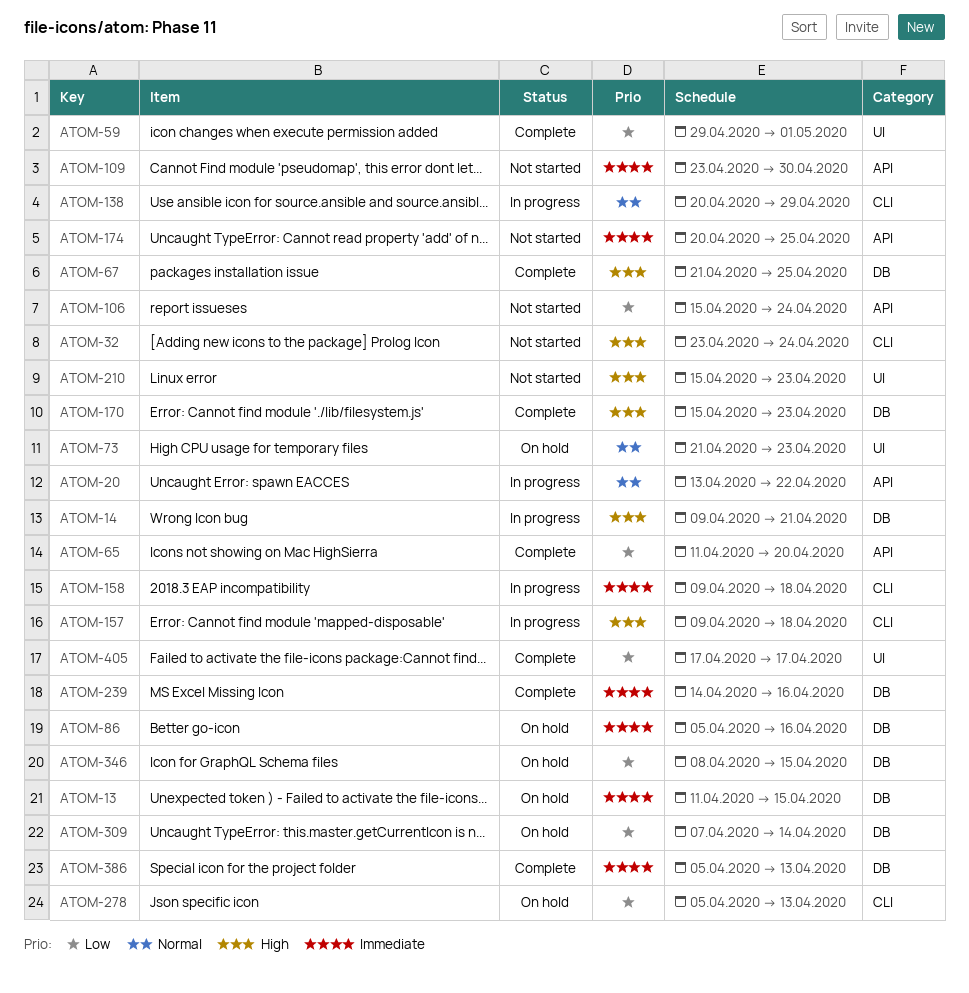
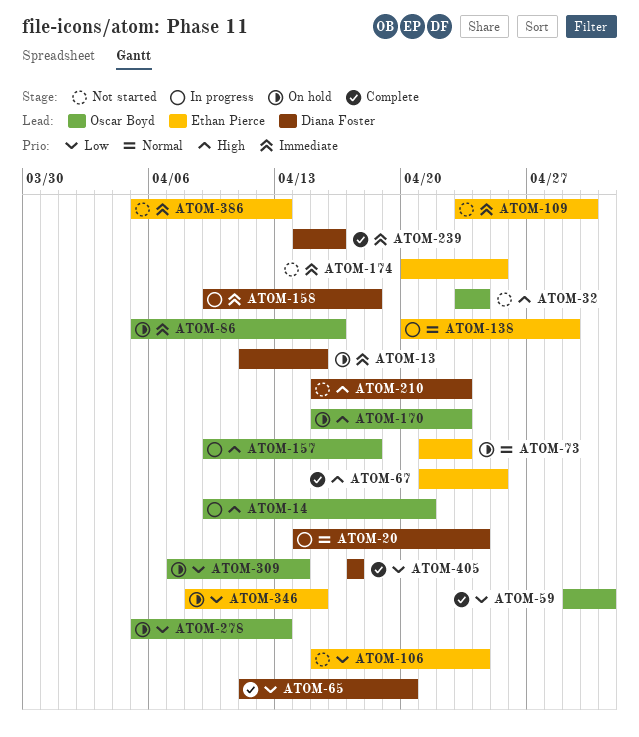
ATOM-20, start: Apr 13 -> Apr 14
ATOM-20, due: Apr 22 -> Apr 24
ATOM-170, status: Complete -> On hold
ATOM-386, status: Complete -> Not started

